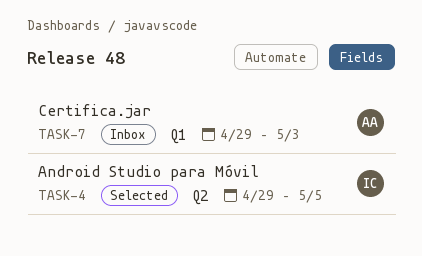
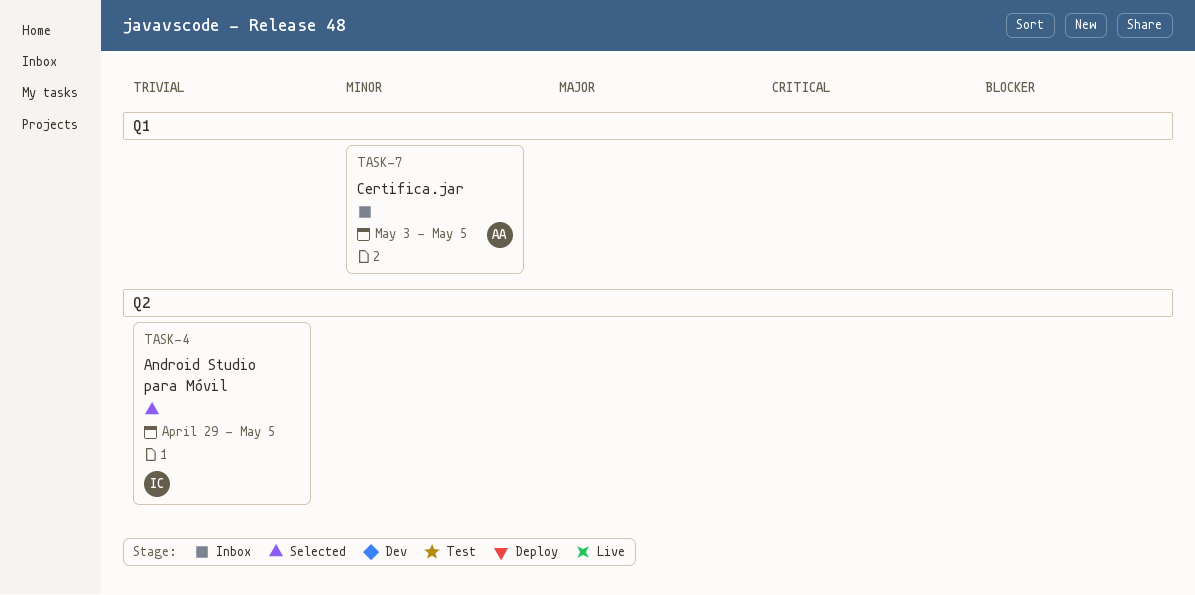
TASK-7, start: Apr 29 -> May 3
TASK-7, due: May 3 -> May 5

